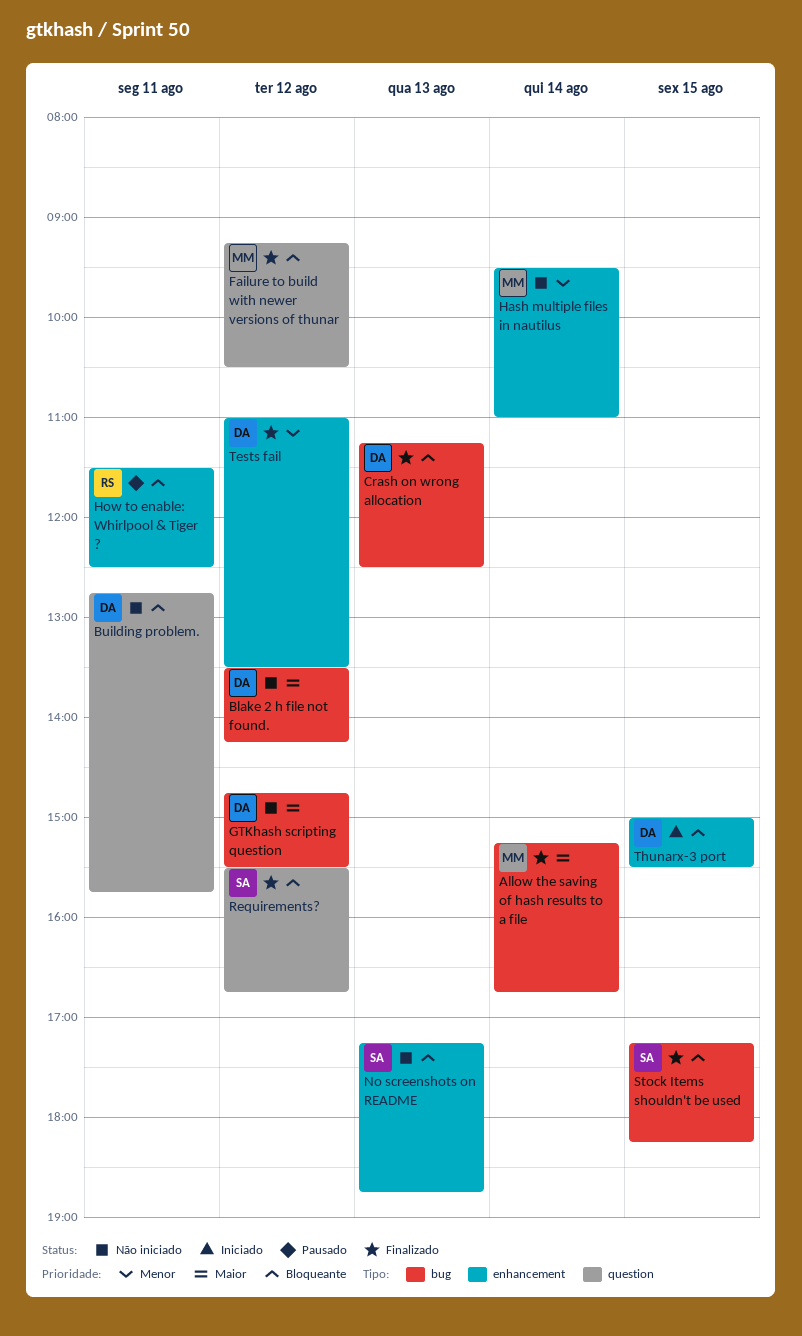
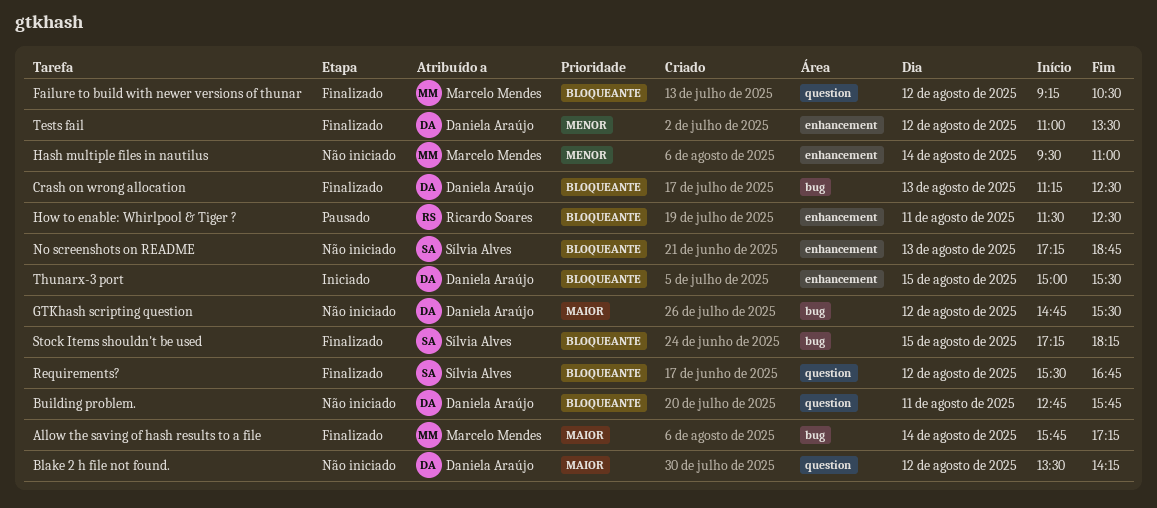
Allow the saving of hash results to a file, begins: 15:15 -> 15:45
Allow the saving of hash results to a file, ends: 16:45 -> 17:15
Blake 2 h file not found., label: bug -> question

